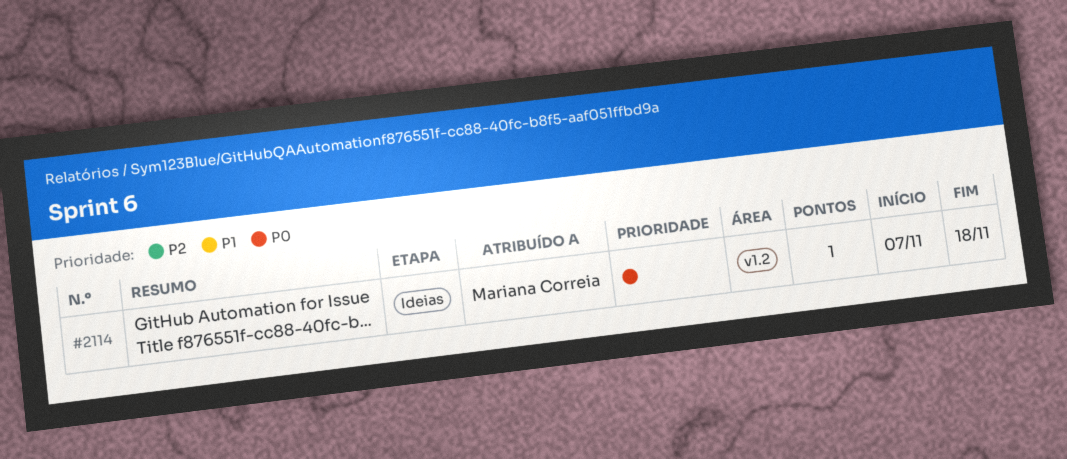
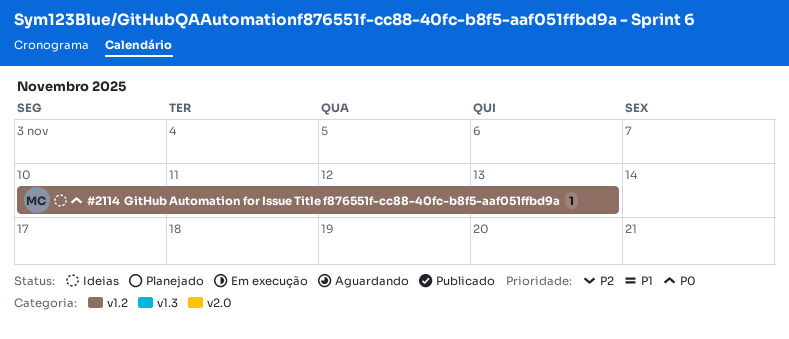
#2114, start: Nov 7 -> Nov 10
#2114, due: Nov 18 -> Nov 13

